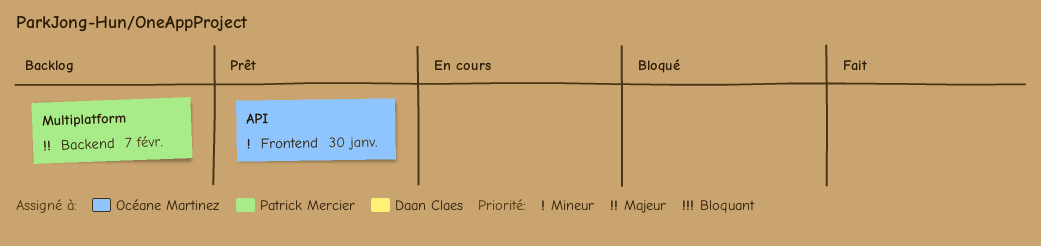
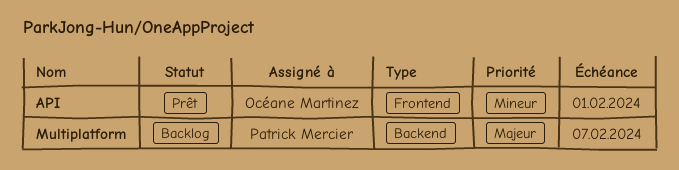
API, due: Jan 30 -> Feb 1

